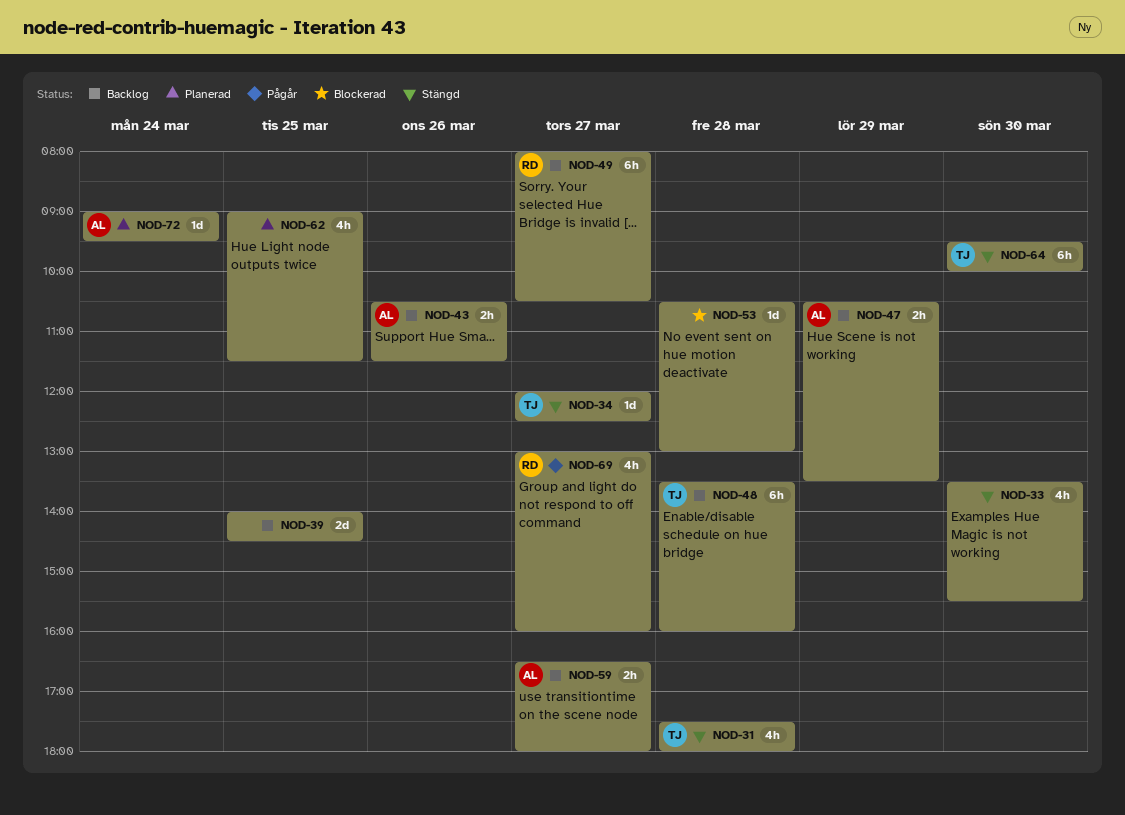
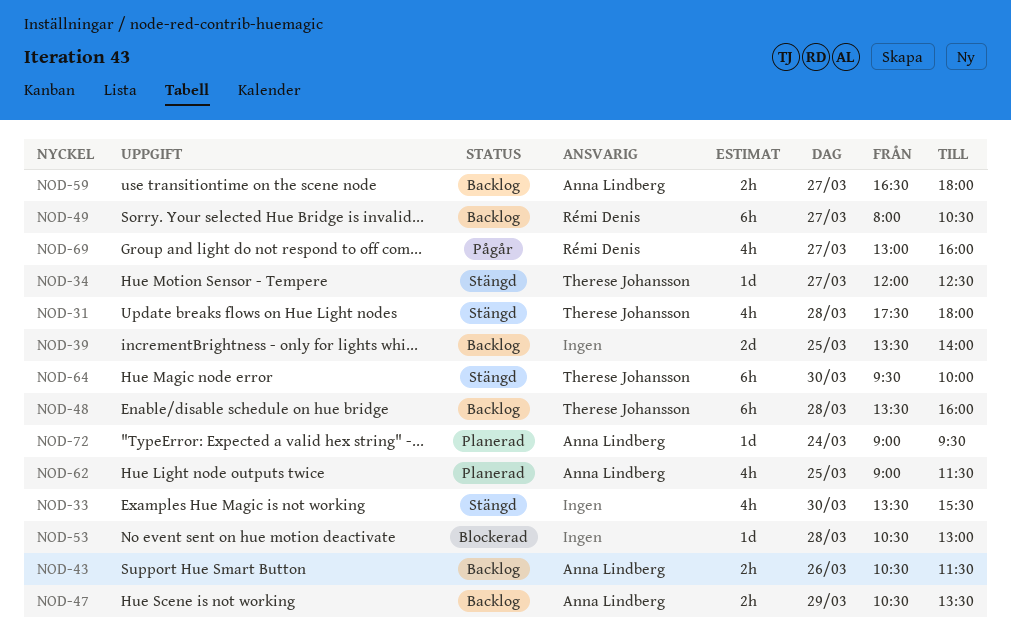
NOD-39, begins: 14:00 -> 13:30
NOD-39, ends: 14:30 -> 14:00
NOD-62, owner: none -> Anna Lindberg

